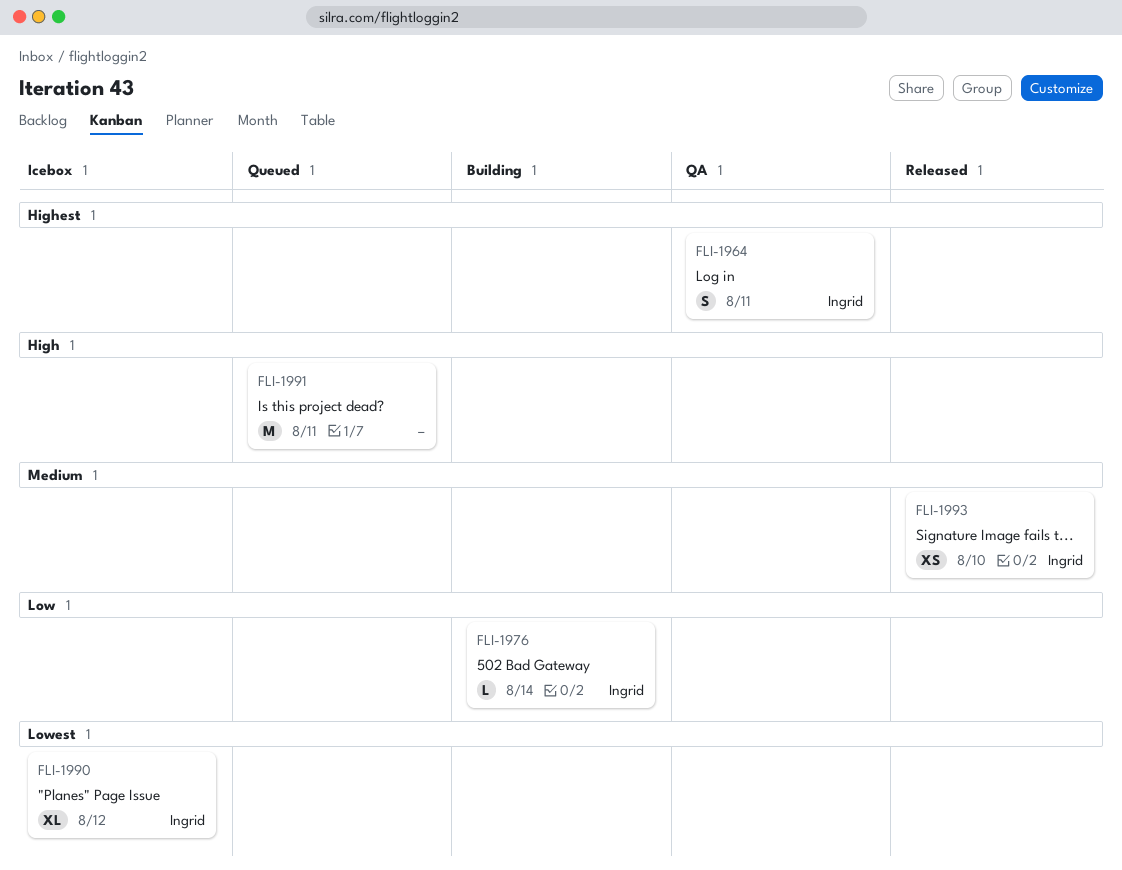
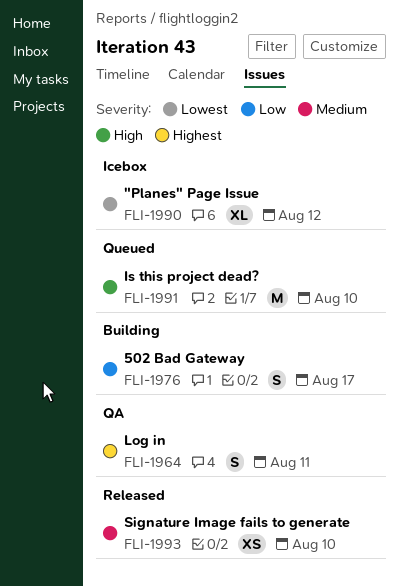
FLI-1976, estimate: L -> S
FLI-1976, due: Aug 14 -> Aug 17
FLI-1991, due: Aug 11 -> Aug 10

